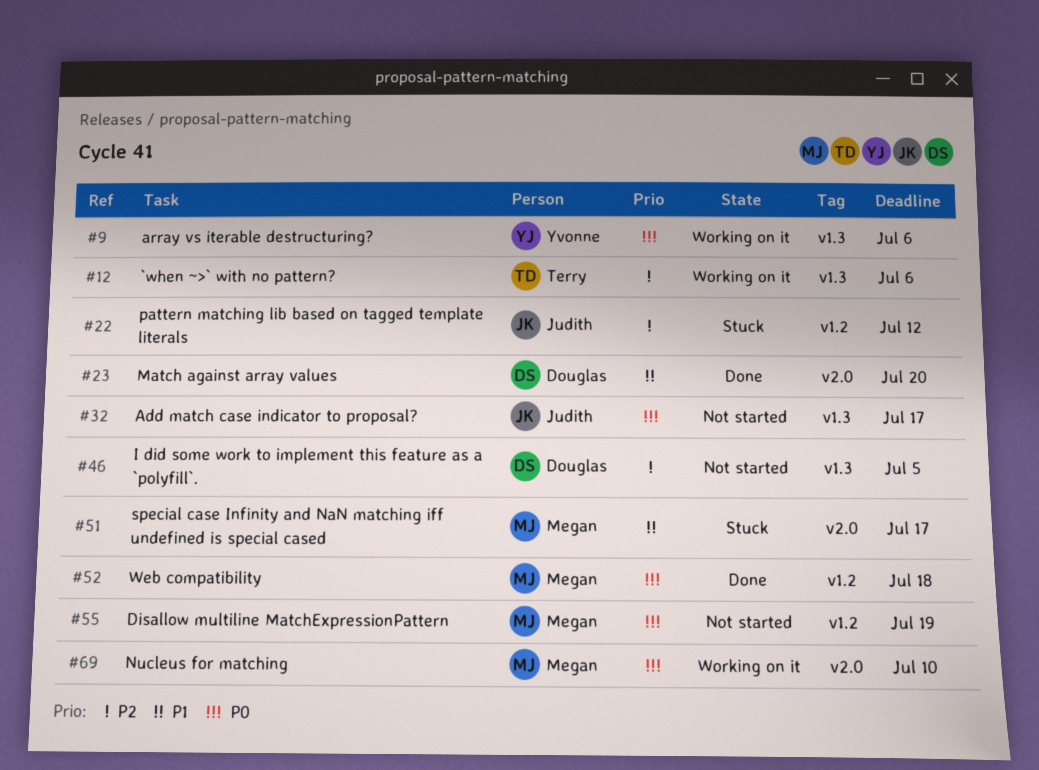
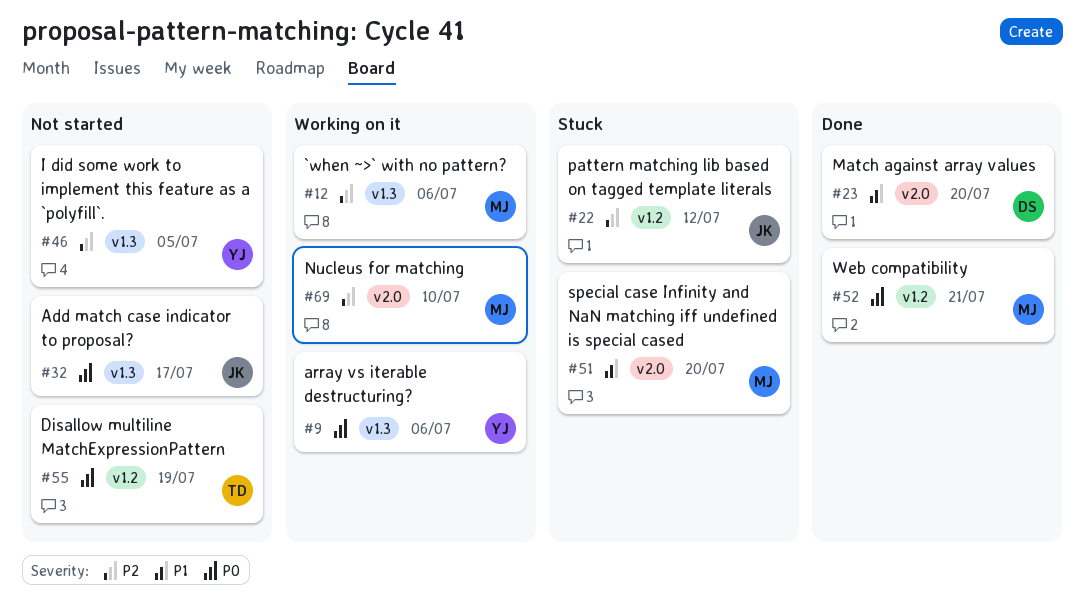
#12, owner: Terry -> Megan
#46, owner: Douglas -> Yvonne
#51, due: Jul 17 -> Jul 20
#52, due: Jul 18 -> Jul 21
#55, owner: Megan -> Terry
#69, priority: P0 -> P2

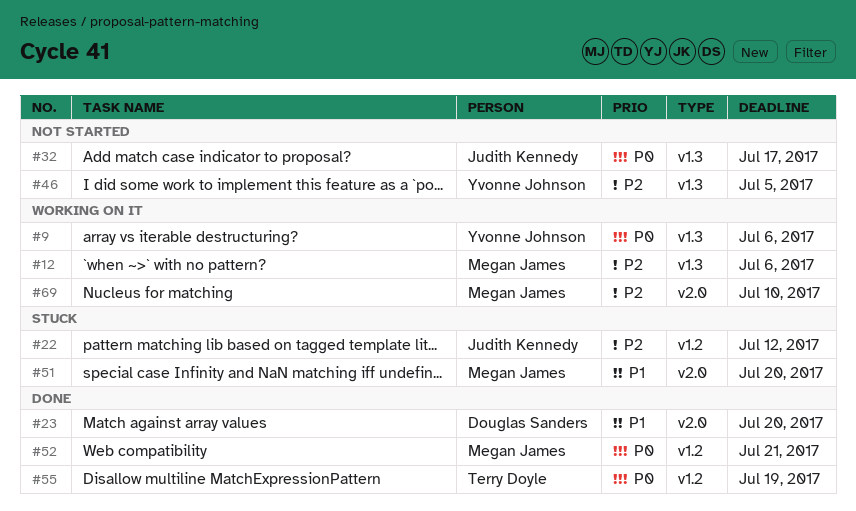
#55, status: Not started -> Done

